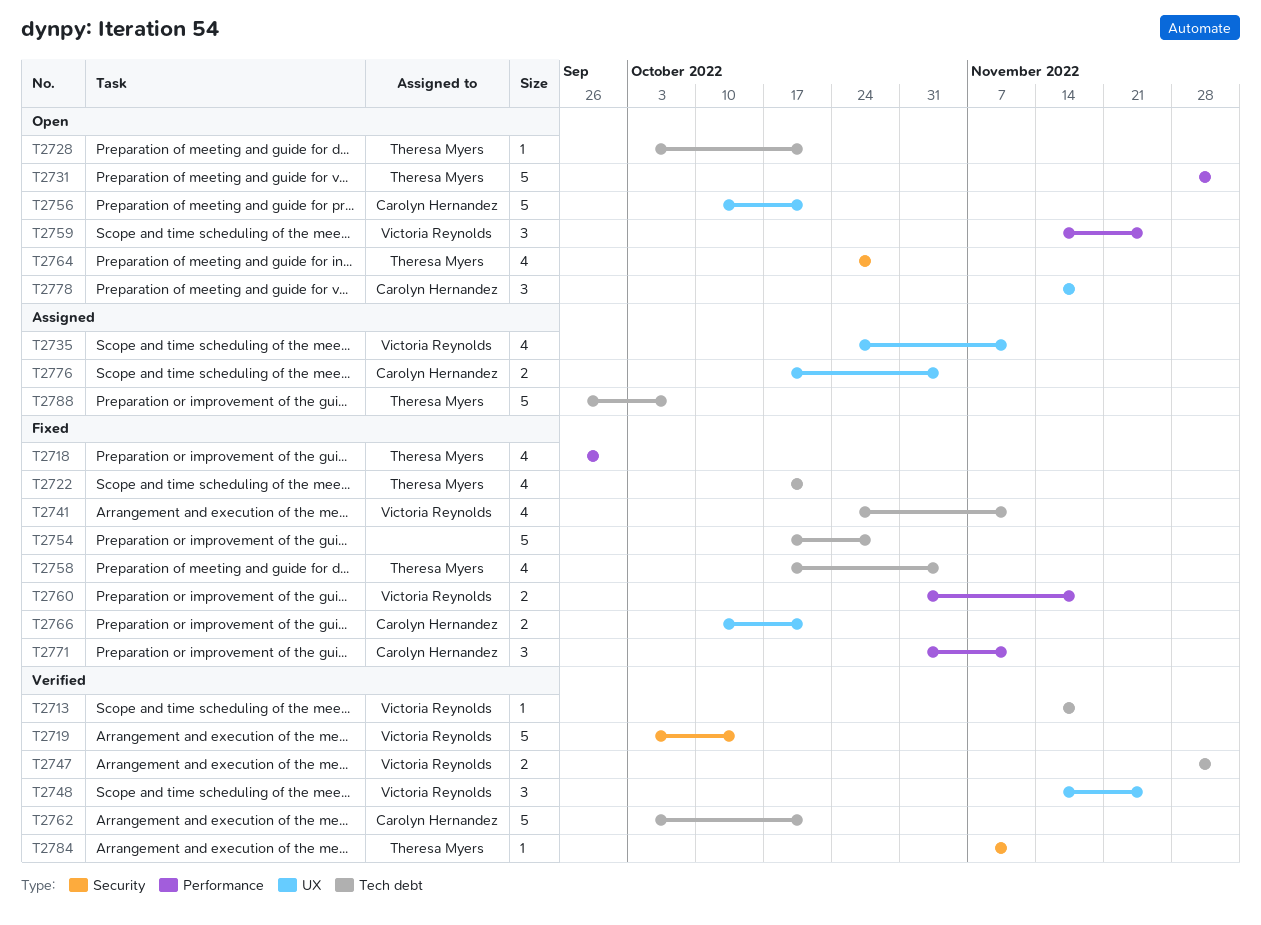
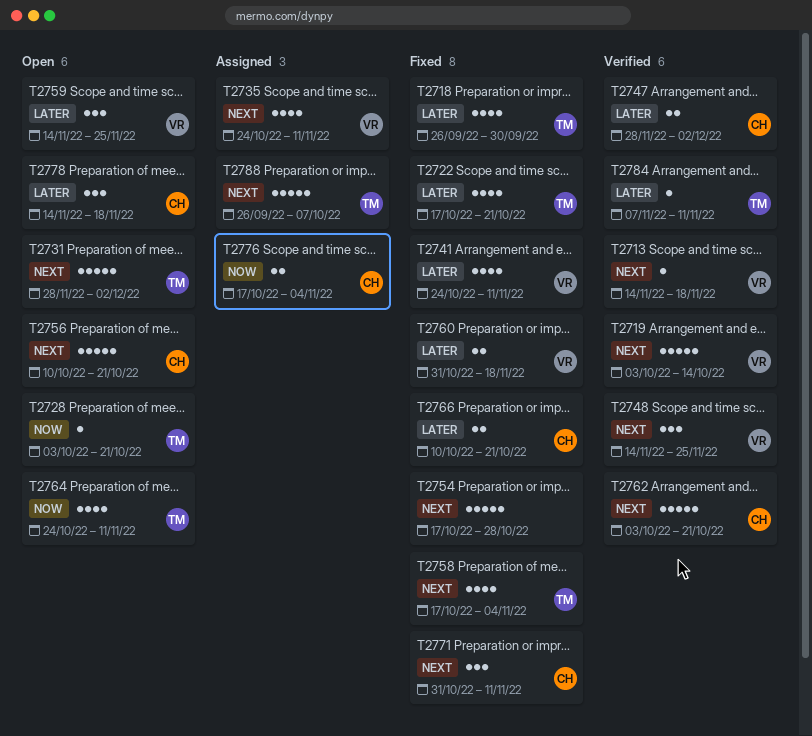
T2747, owner: Victoria Reynolds -> Carolyn Hernandez
T2764, due: Oct 28 -> Nov 11

